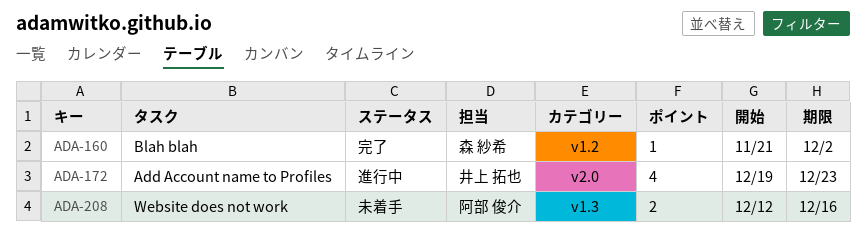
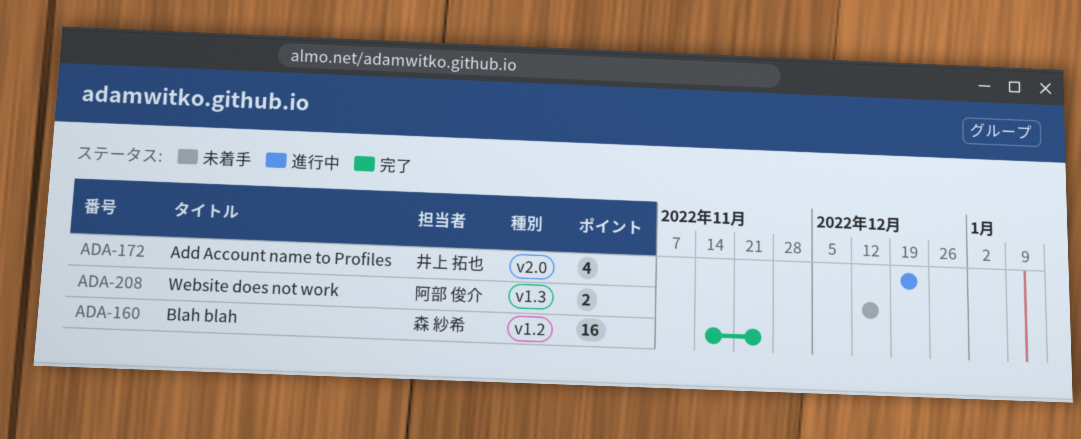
ADA-160, estimate: 1 -> 16
ADA-160, start: Nov 21 -> Nov 14
ADA-160, due: Dec 2 -> Nov 25

